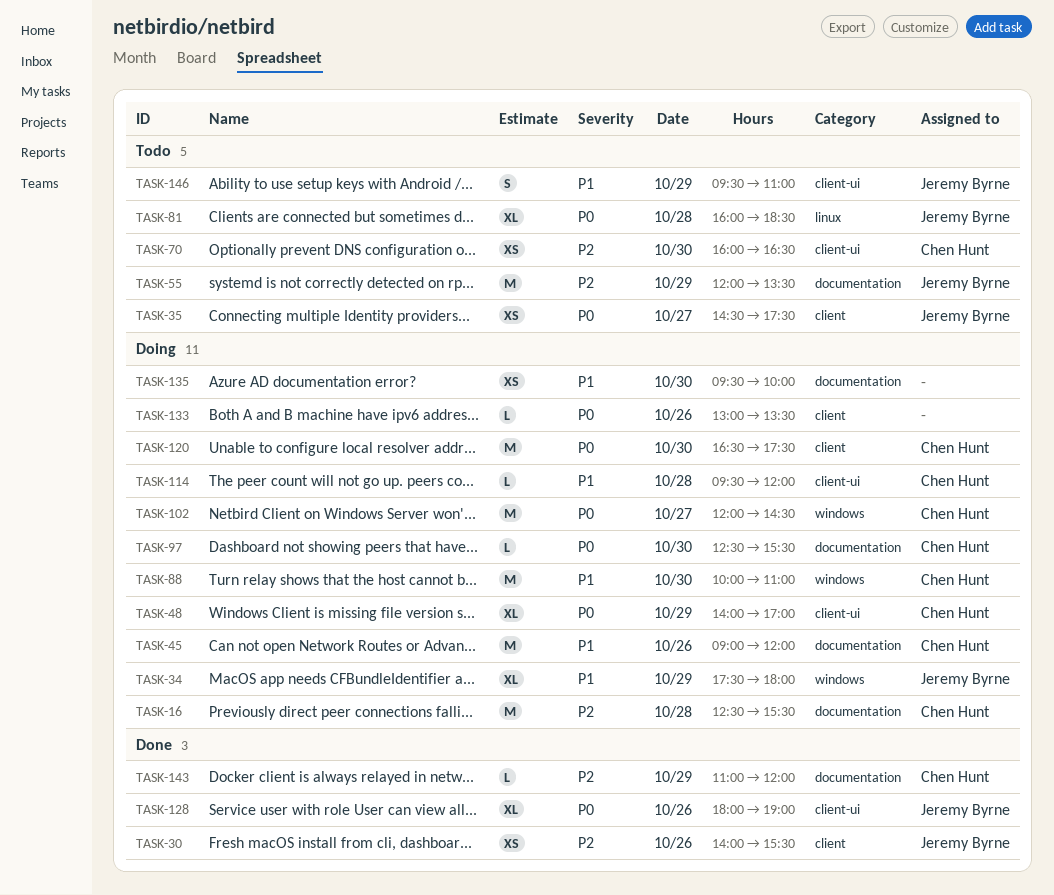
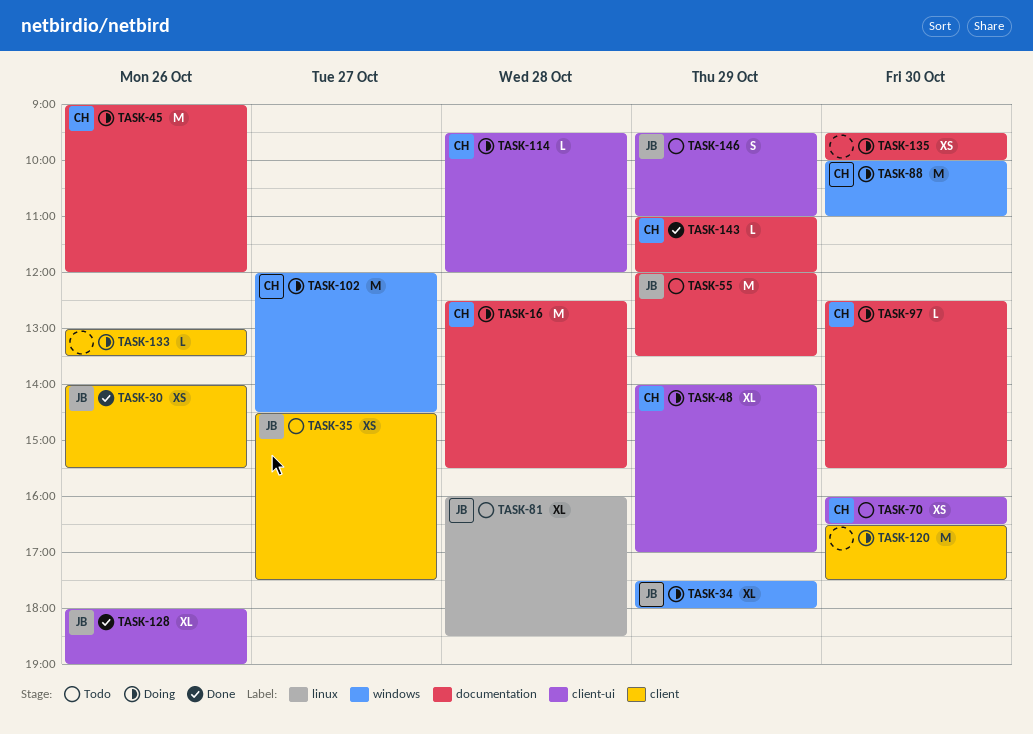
TASK-120, owner: Chen Hunt -> none

